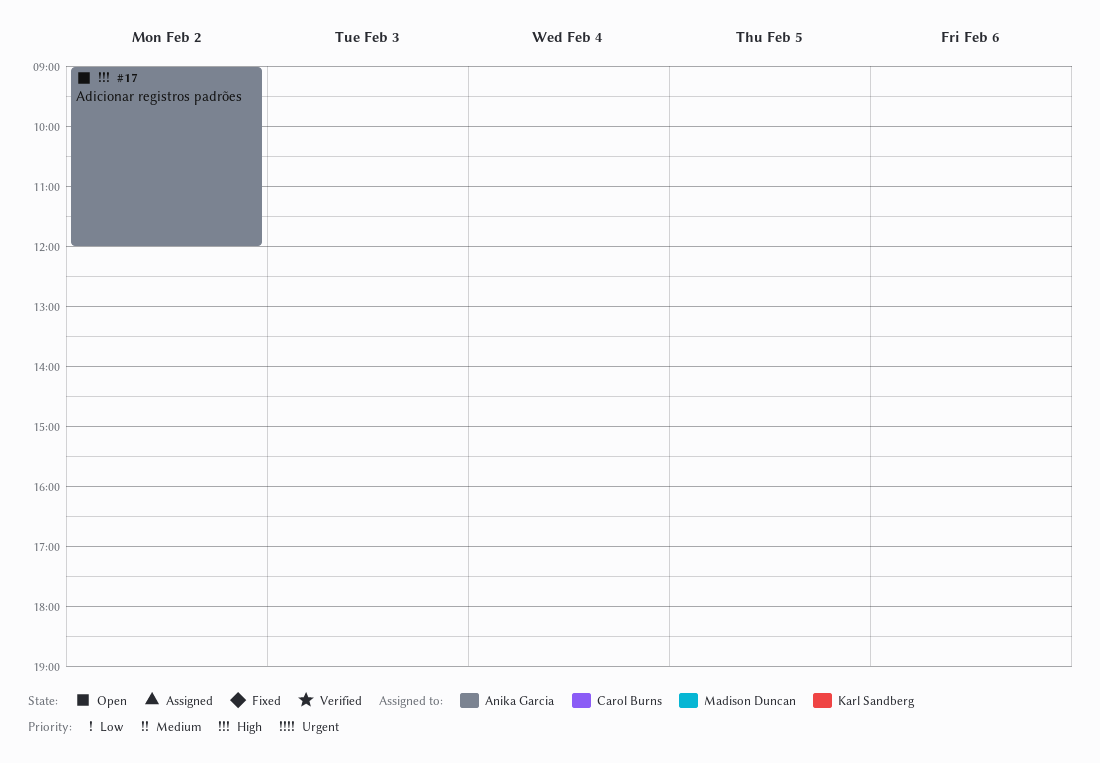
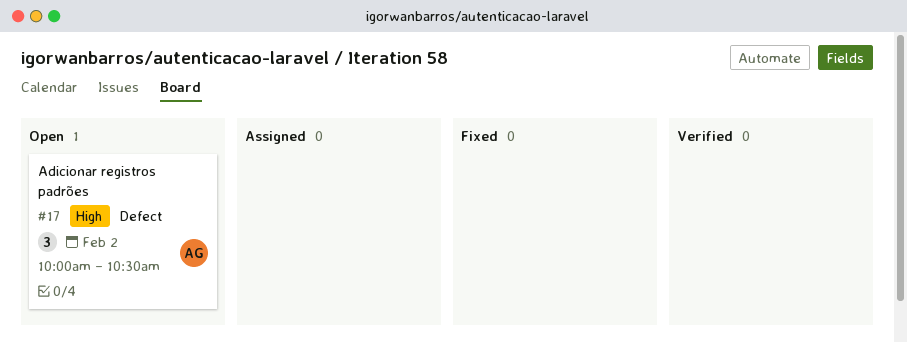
#17, begins: 09:00 -> 10:00
#17, ends: 12:00 -> 10:30

